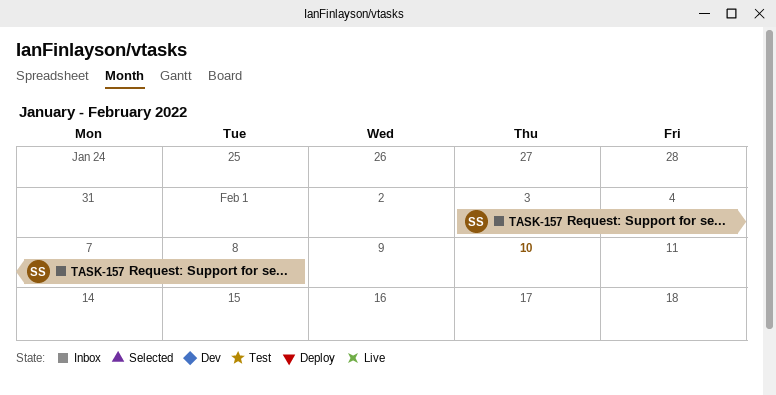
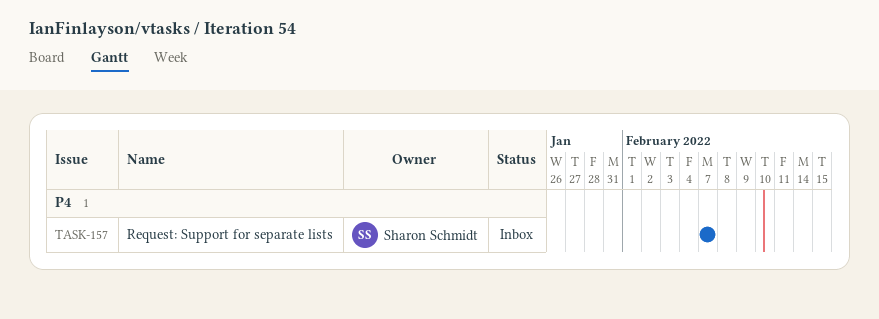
TASK-157, start: Feb 3 -> Feb 7
TASK-157, due: Feb 8 -> Feb 7

